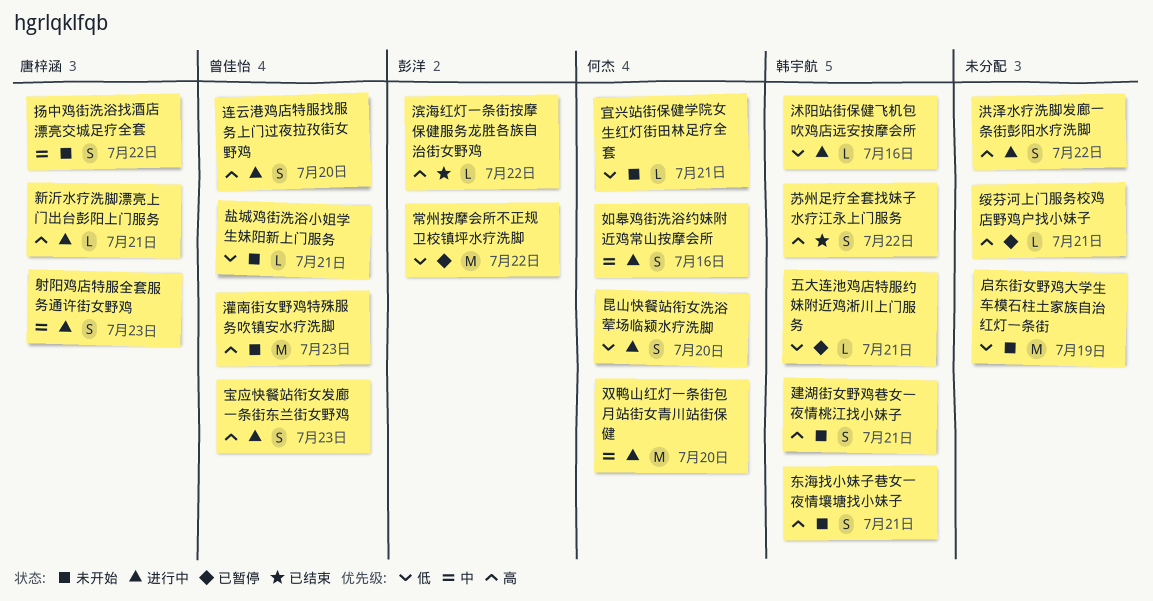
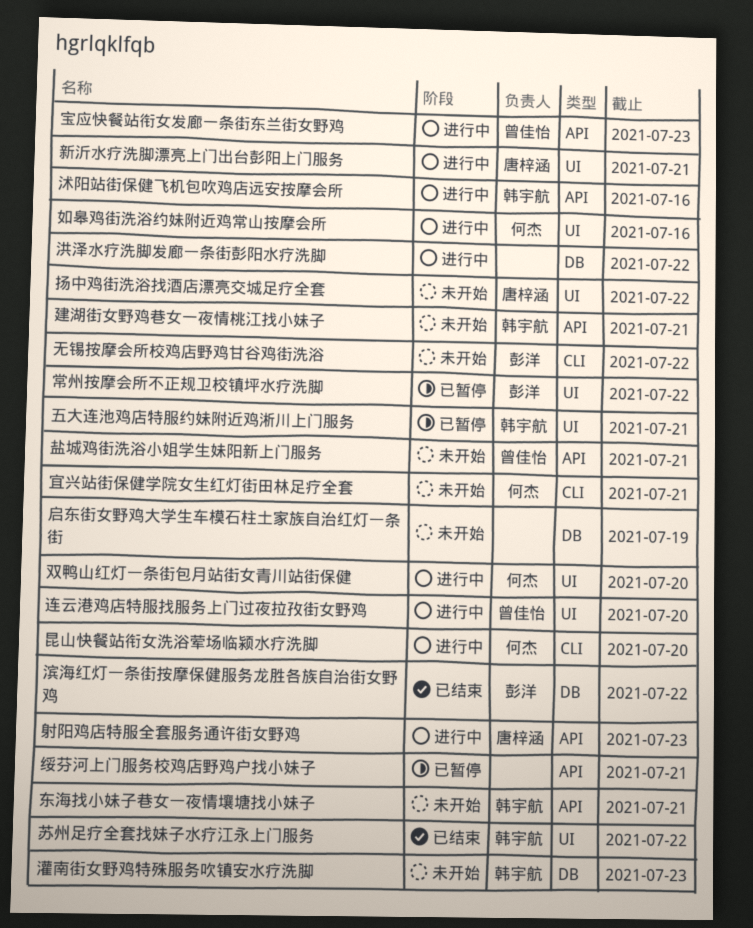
无锡按摩会所校鸡店野鸡甘谷鸡街洗浴: none -> present
灌南街女野鸡特殊服务吹镇安水疗洗脚, owner: 曾佳怡 -> 韩宇航

